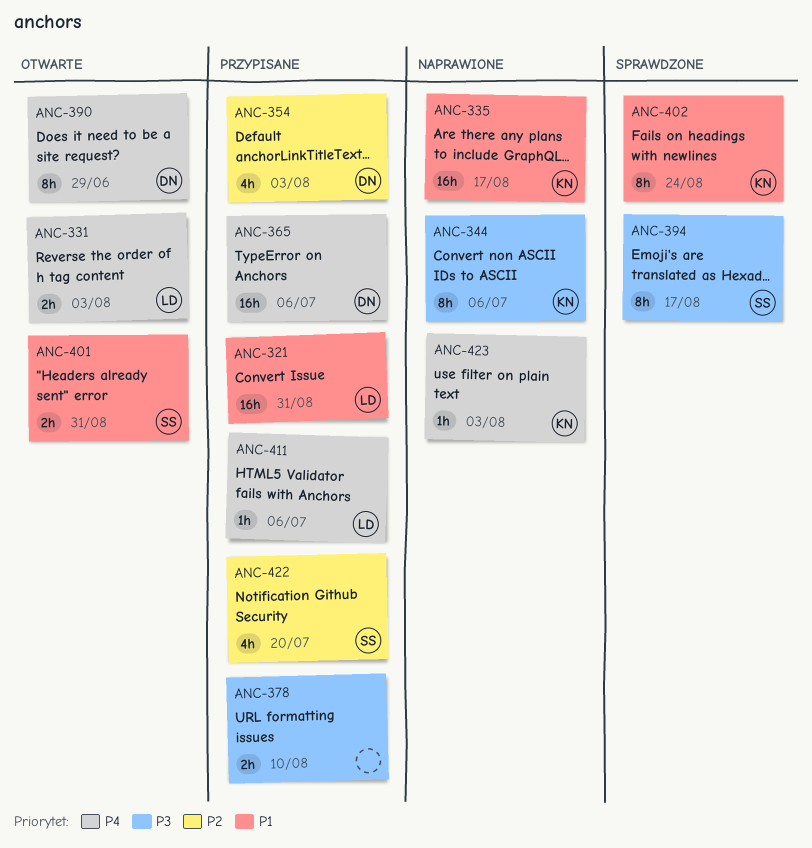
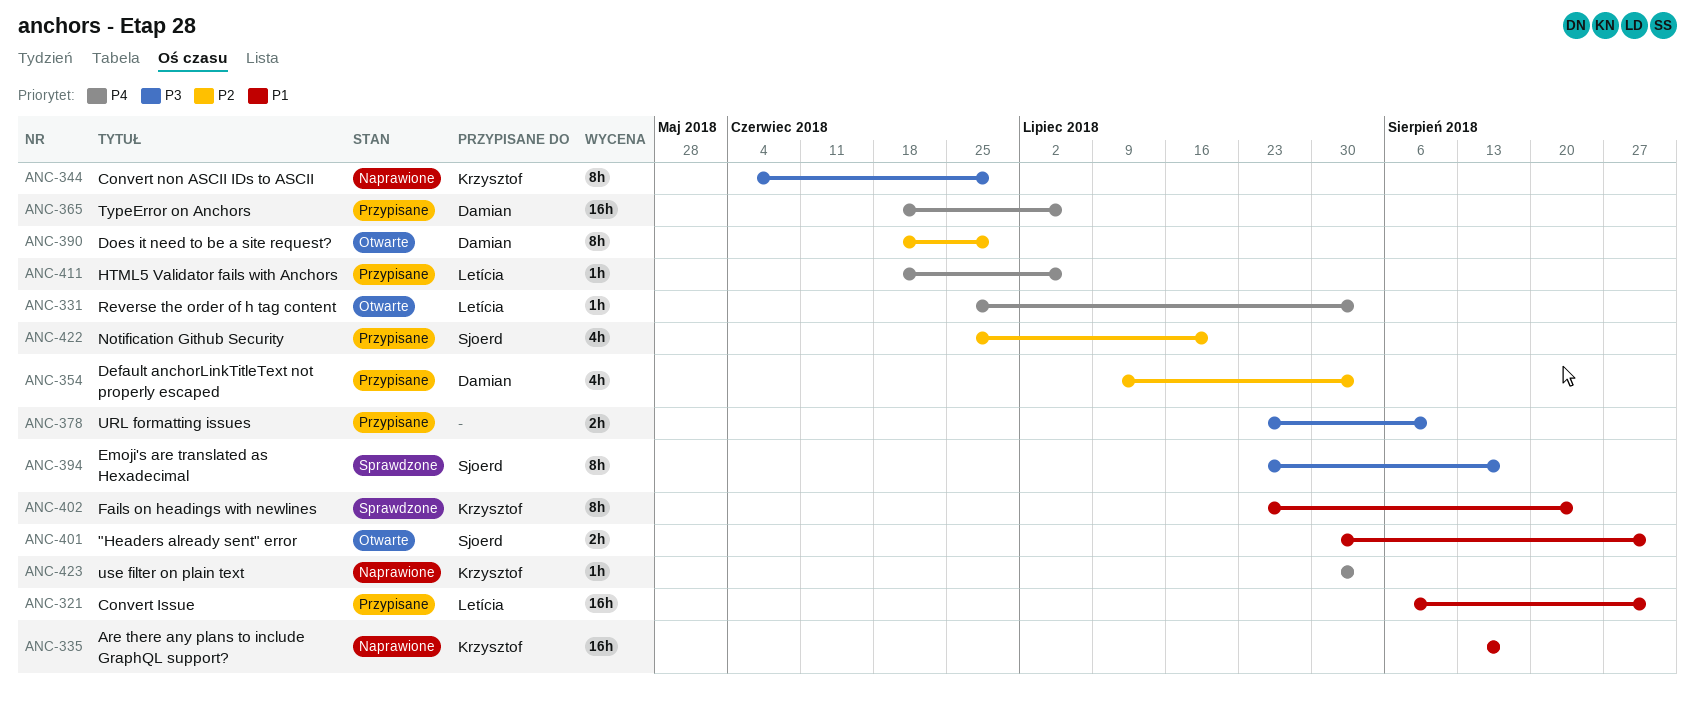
ANC-331, estimate: 2h -> 1h
ANC-344, due: Jul 6 -> Jun 29
ANC-390, priority: P4 -> P2

